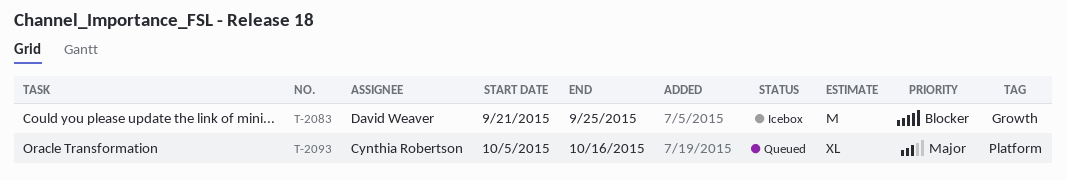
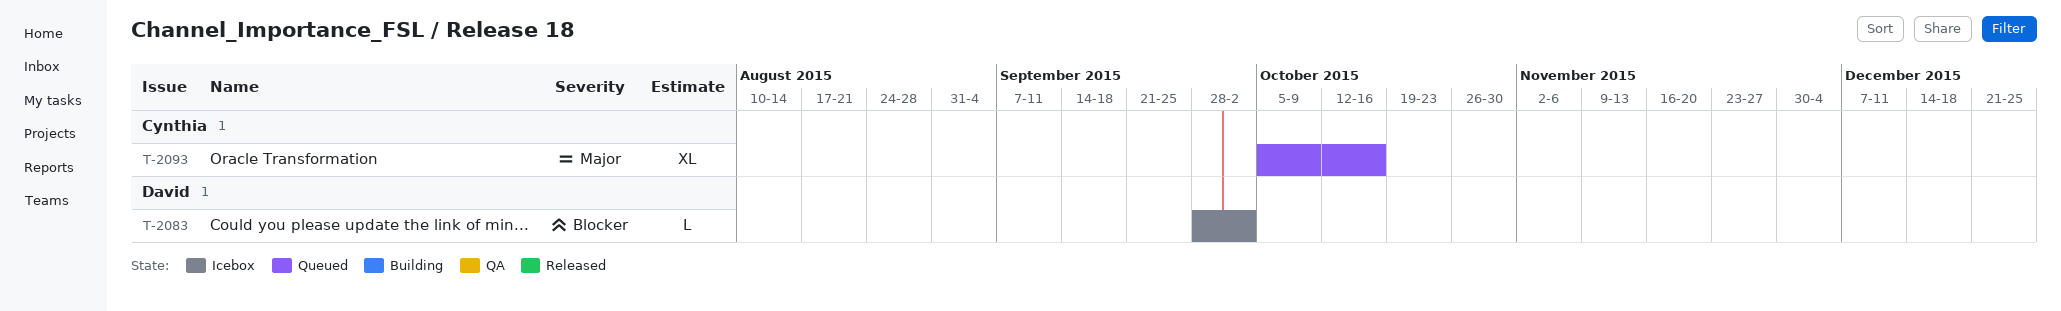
T-2083, estimate: M -> L
T-2083, start: Sep 21 -> Sep 28
T-2083, due: Sep 25 -> Oct 2

